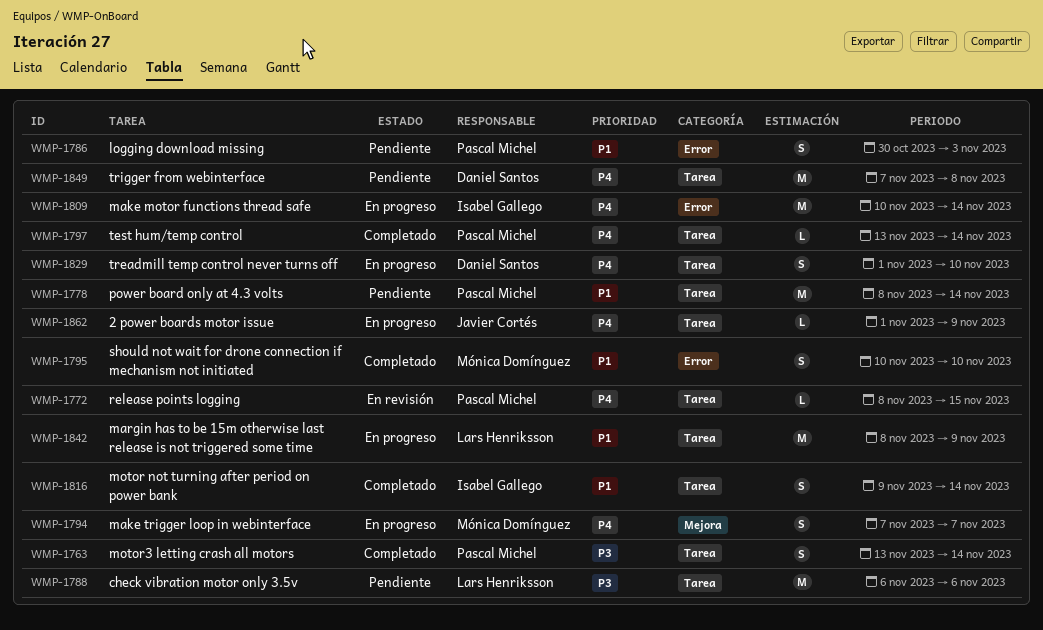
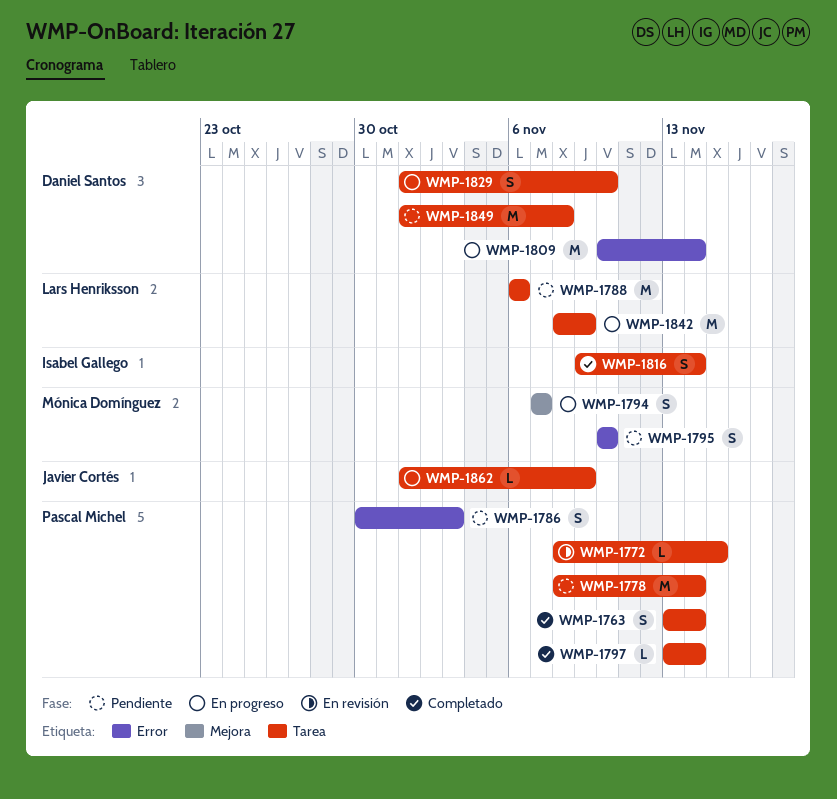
WMP-1795, status: Completado -> Pendiente
WMP-1809, owner: Isabel Gallego -> Daniel Santos
WMP-1849, start: Nov 7 -> Nov 1

